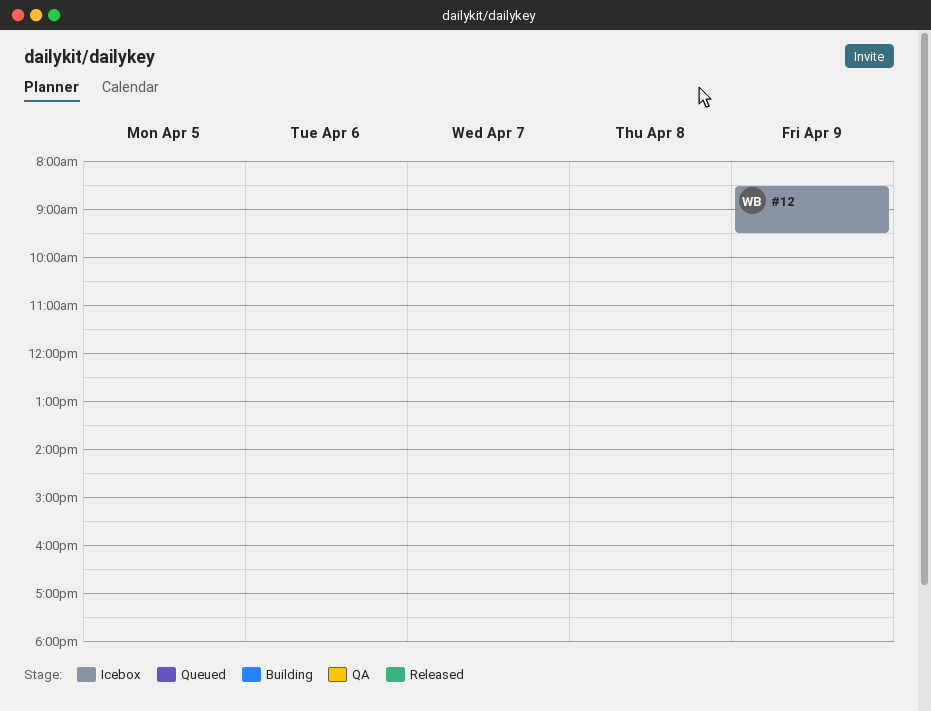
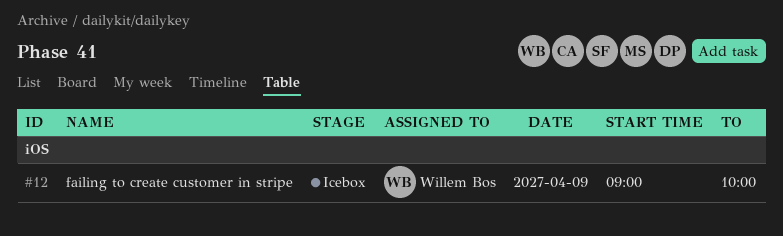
#12, begins: 08:30 -> 09:00
#12, ends: 09:30 -> 10:00

